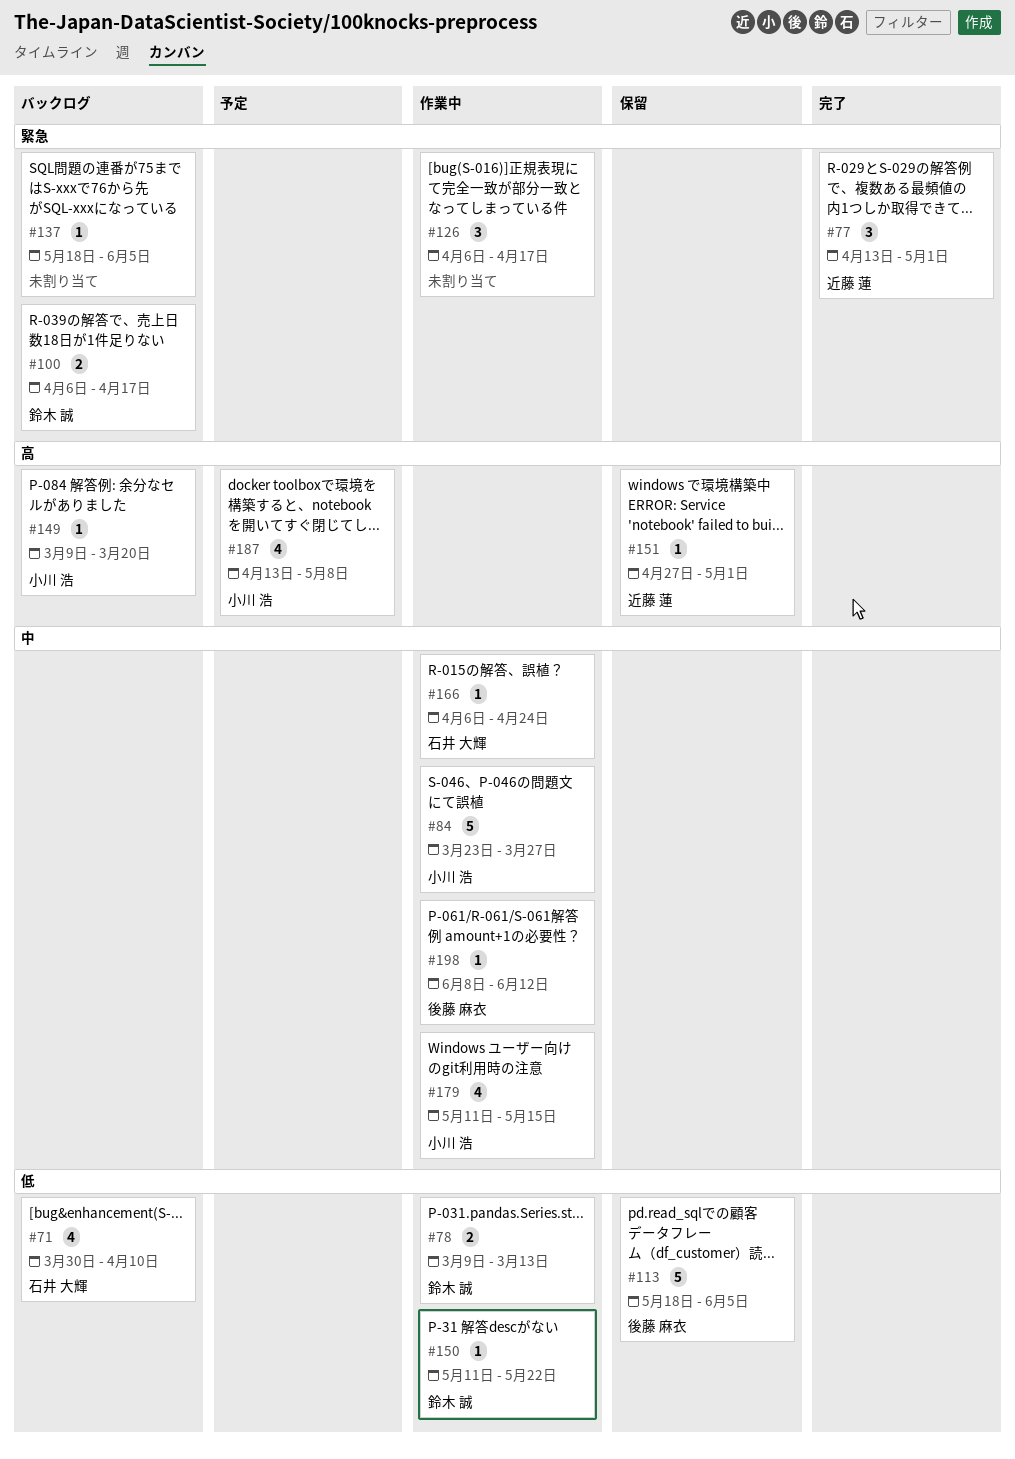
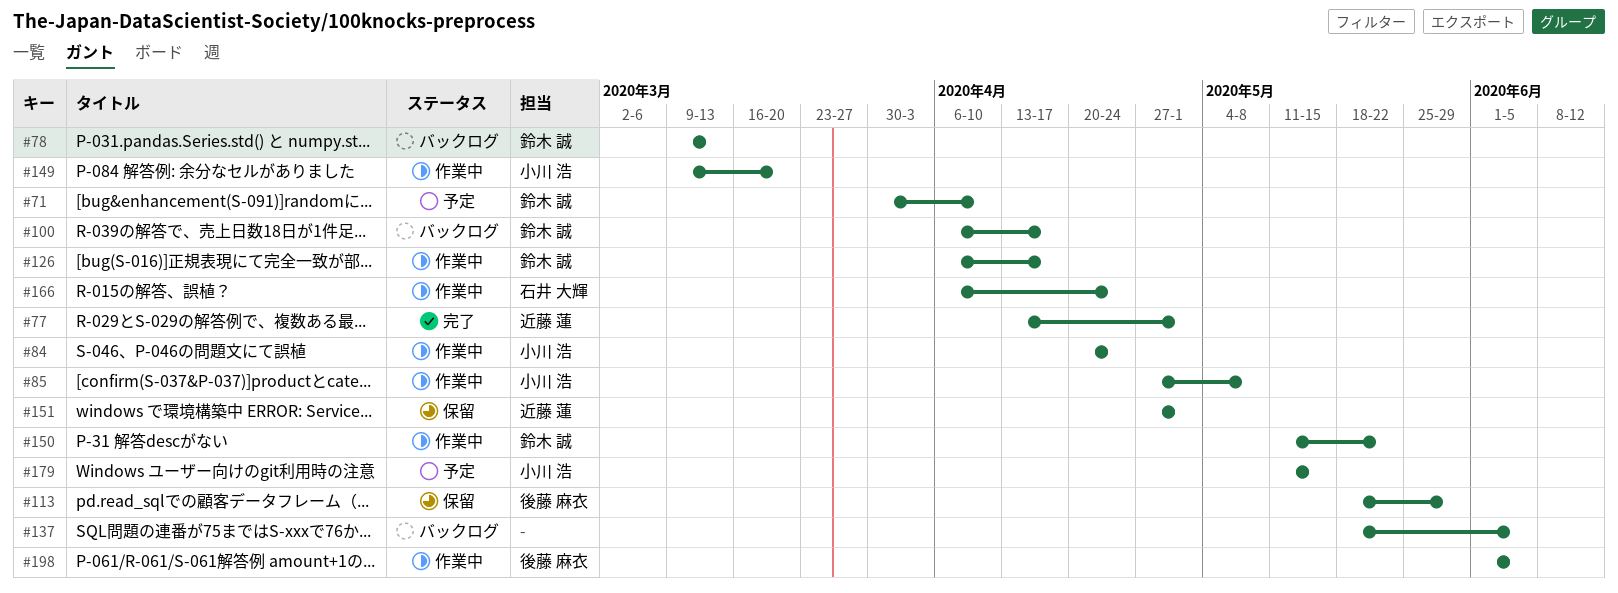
#71, status: バックログ -> 予定
#71, owner: 石井 大輝 -> 鈴木 誠
#78, status: 作業中 -> バックログ
#84, start: Mar 23 -> Apr 20
#84, due: Mar 27 -> Apr 24
#85: none -> present
#113, due: Jun 5 -> May 29
#126, owner: none -> 鈴木 誠
#149, status: バックログ -> 作業中
#179, status: 作業中 -> 予定
#187: present -> none
#198, start: Jun 8 -> Jun 1
#198, due: Jun 12 -> Jun 5

